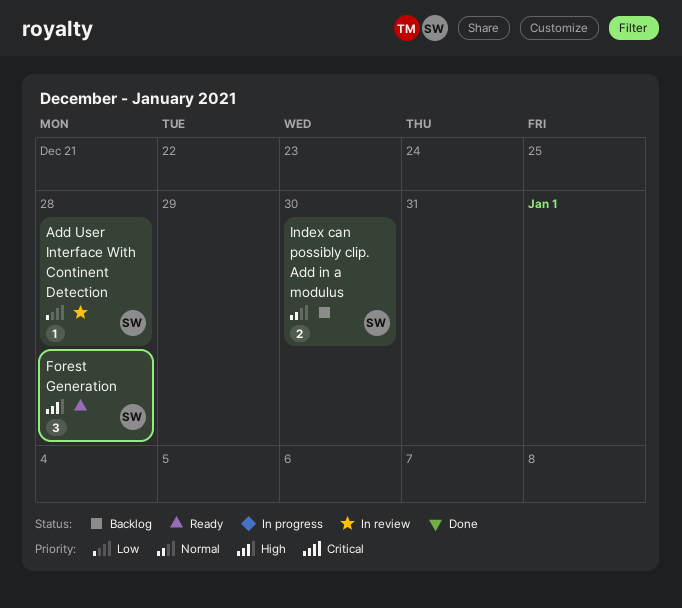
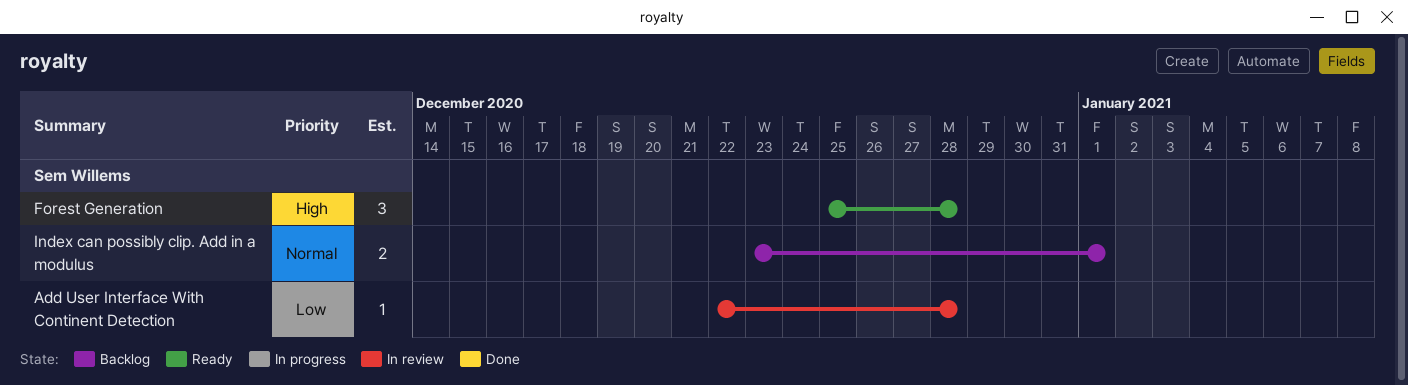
Index can possibly clip. Add in a modulus, due: Dec 30 -> Jan 1

